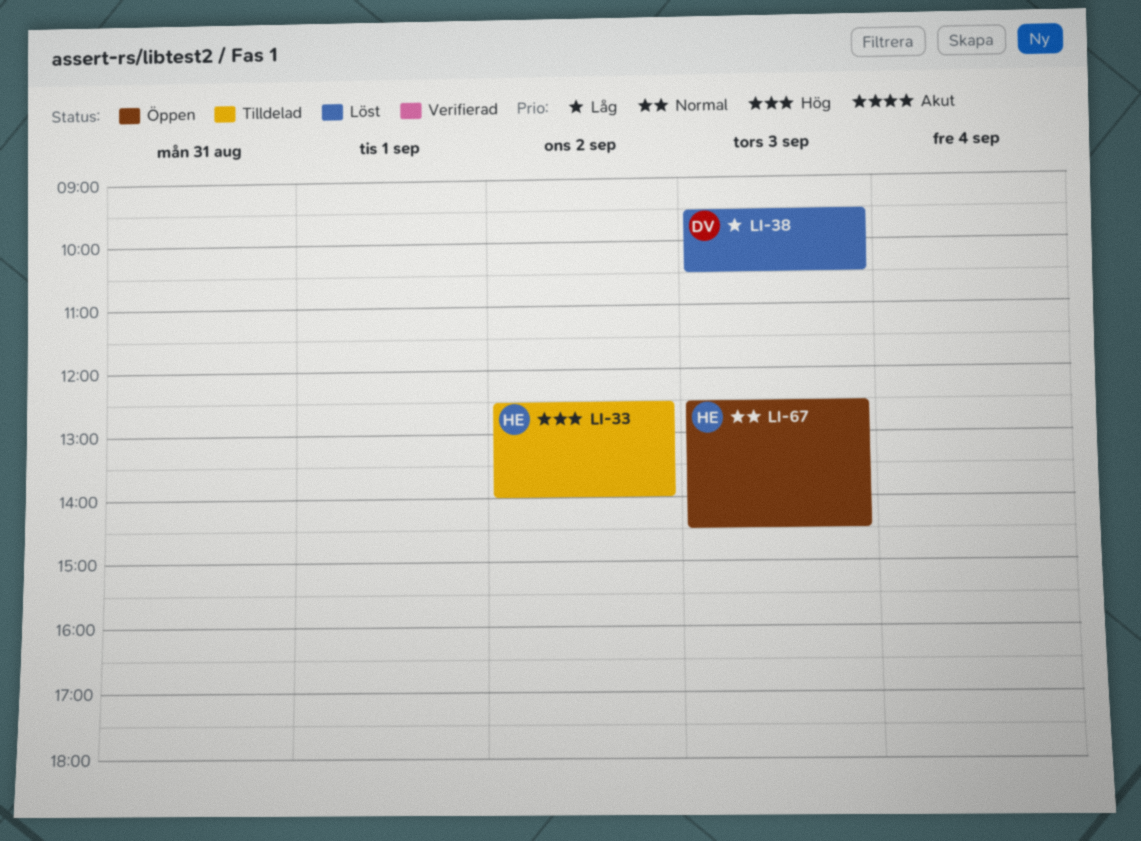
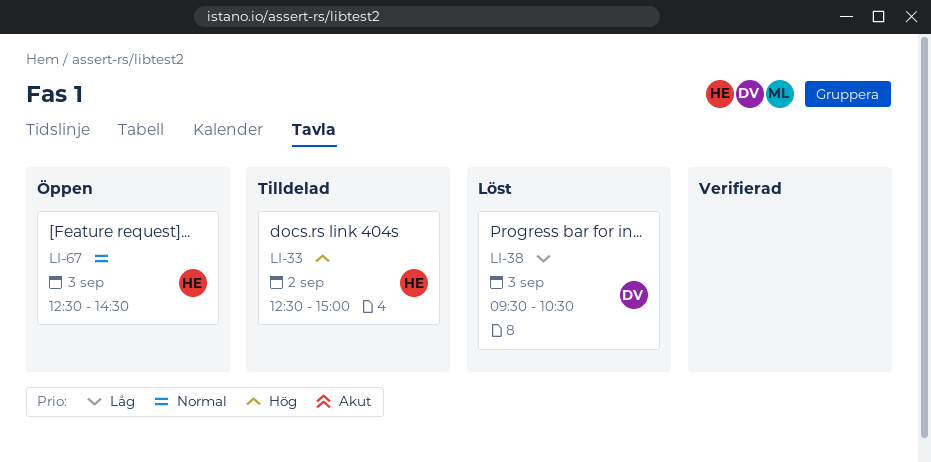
LI-33, ends: 14:00 -> 15:00

